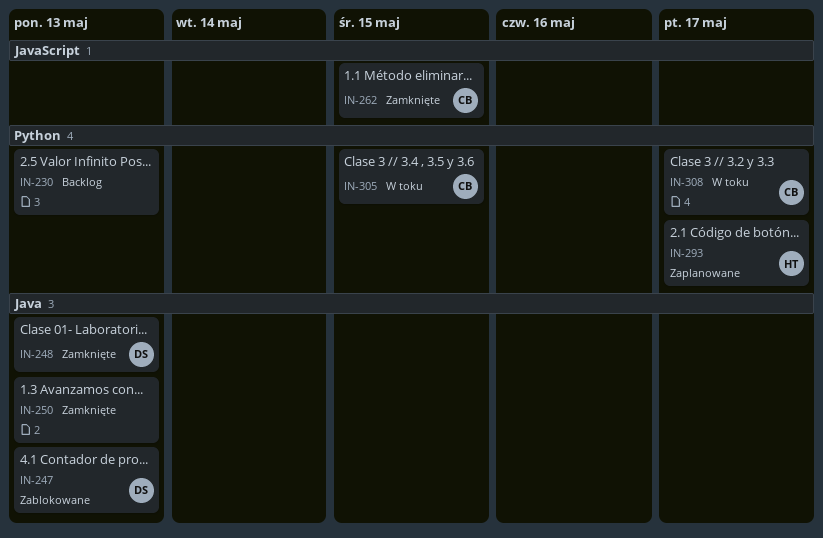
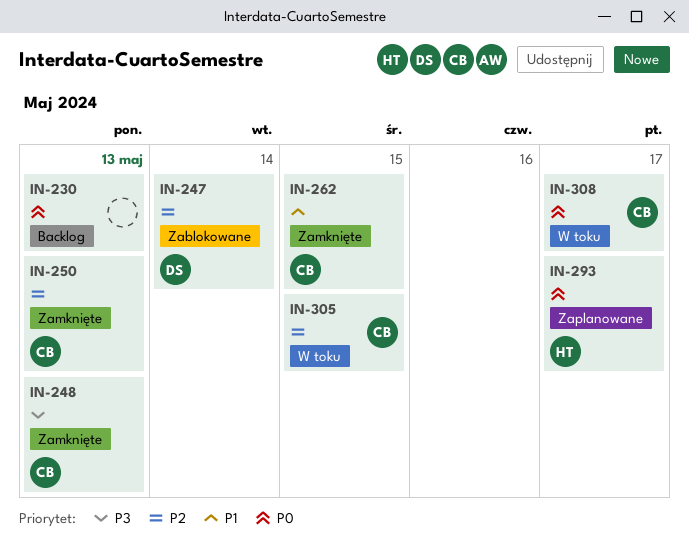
IN-247, due: May 13 -> May 14
IN-248, owner: DS -> CB
IN-250, owner: none -> CB

